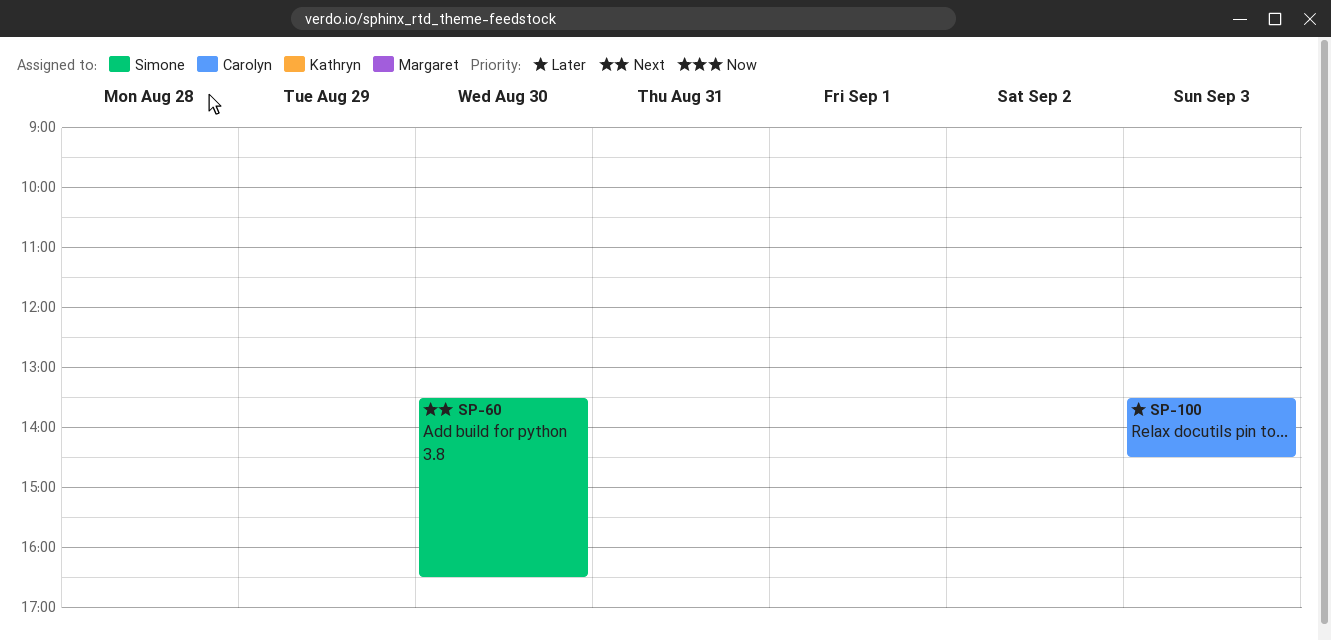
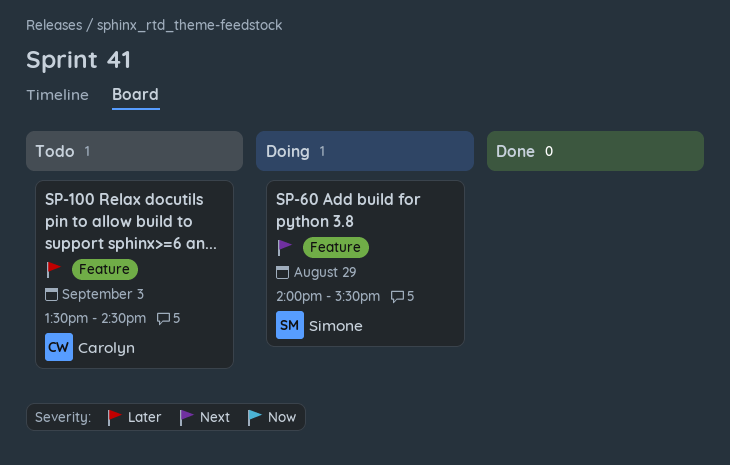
SP-60, day: Aug 30 -> Aug 29
SP-60, begins: 13:30 -> 14:00
SP-60, ends: 16:30 -> 15:30

